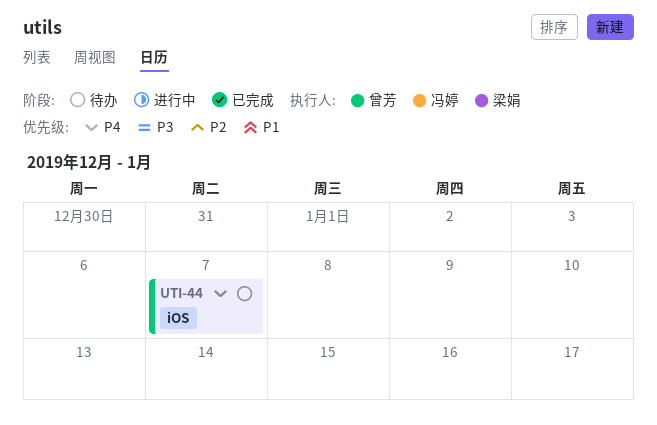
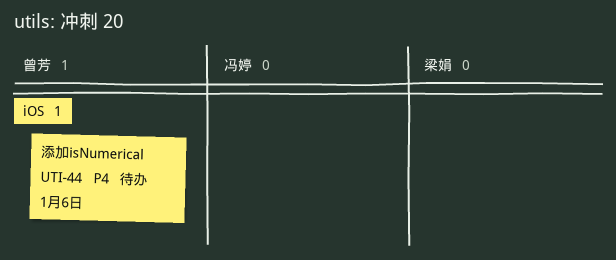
UTI-44, due: Jan 7 -> Jan 6

